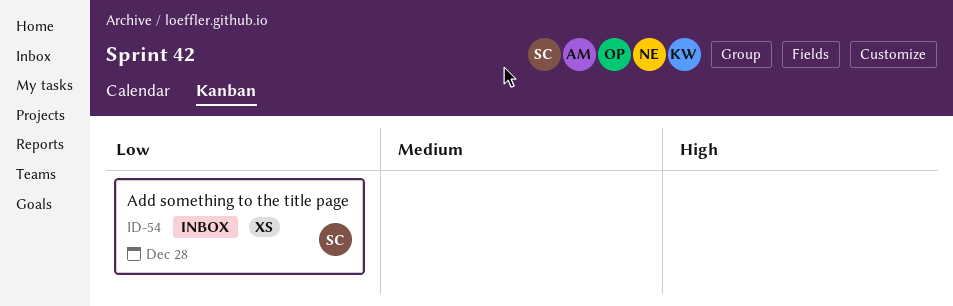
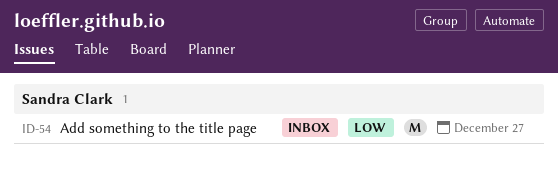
ID-54, estimate: XS -> M
ID-54, due: Dec 28 -> Dec 27

